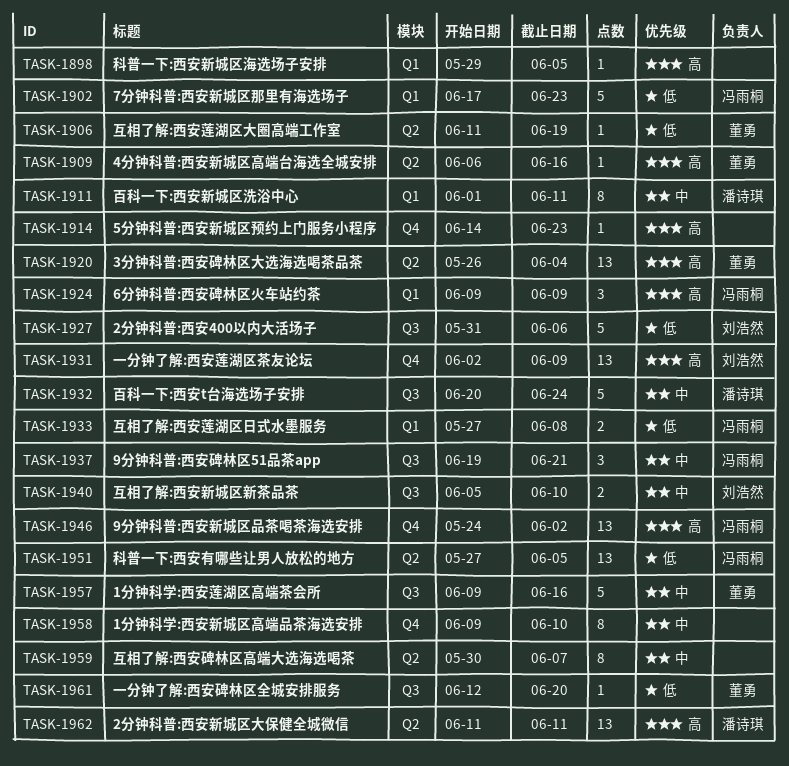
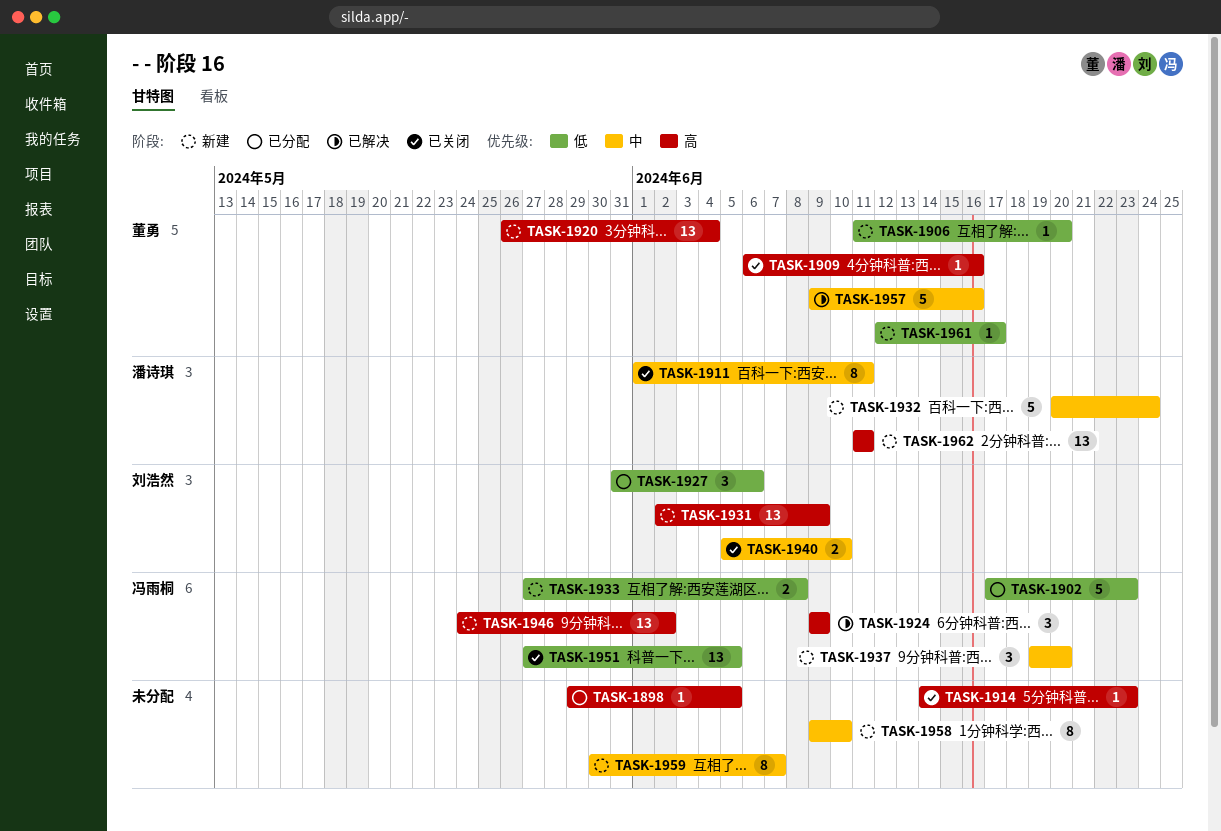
TASK-1906, due: Jun 19 -> Jun 20
TASK-1927, estimate: 5 -> 3
TASK-1937, due: Jun 21 -> Jun 20
TASK-1961, due: Jun 20 -> Jun 17

